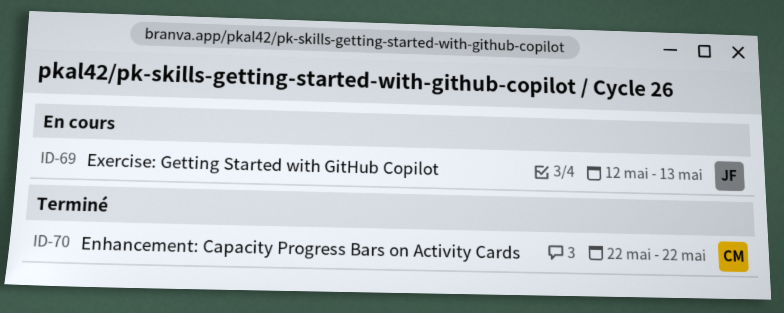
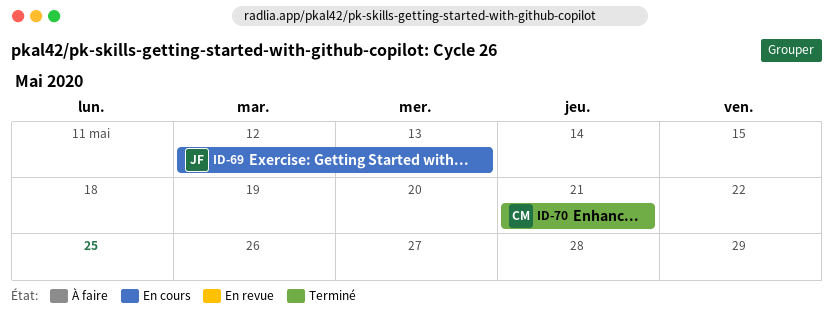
ID-70, start: May 22 -> May 21
ID-70, due: May 22 -> May 21

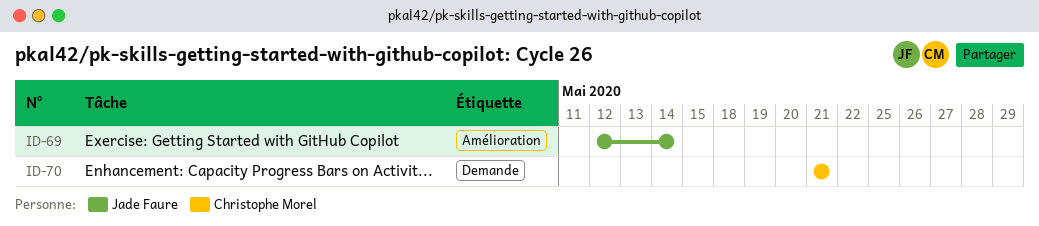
ID-69, due: May 13 -> May 14

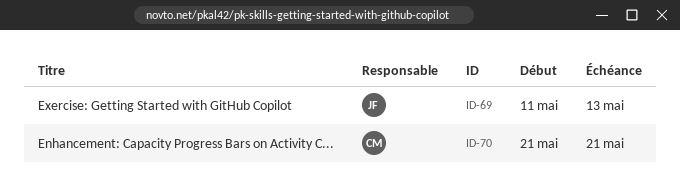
ID-69, start: May 12 -> May 11
ID-69, due: May 14 -> May 13

